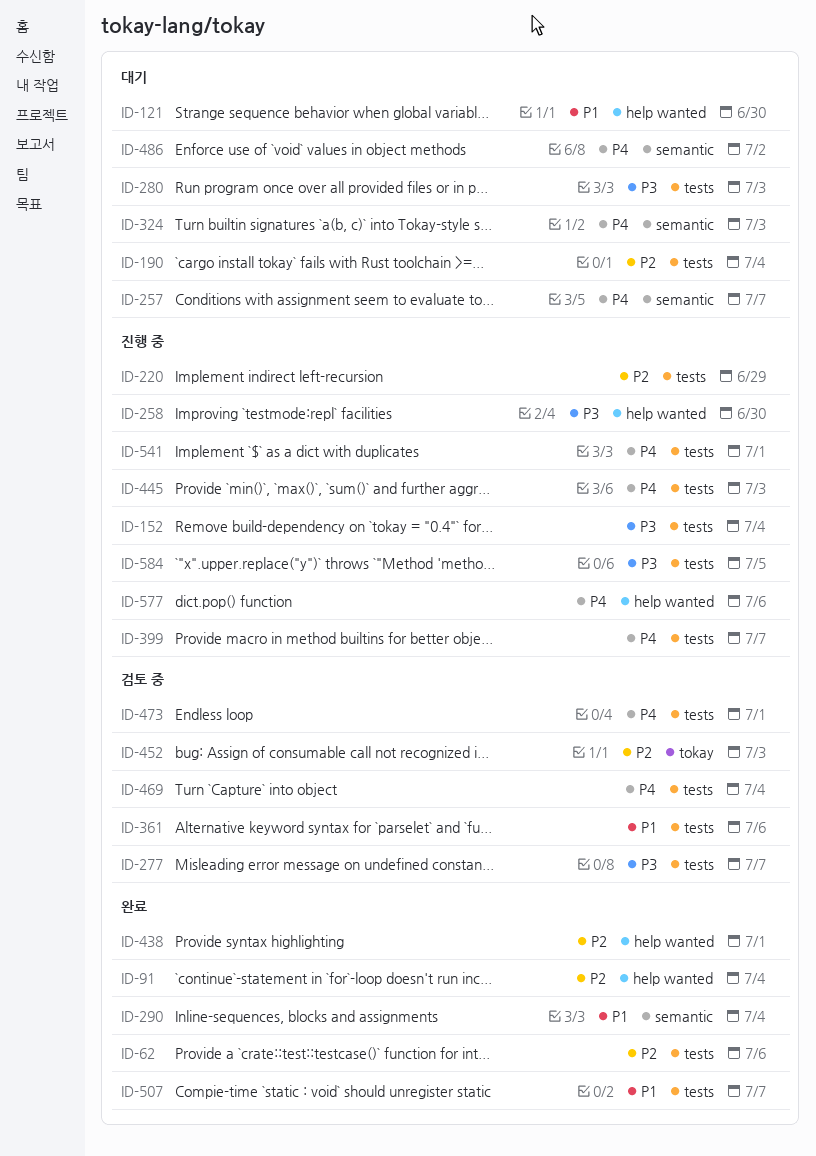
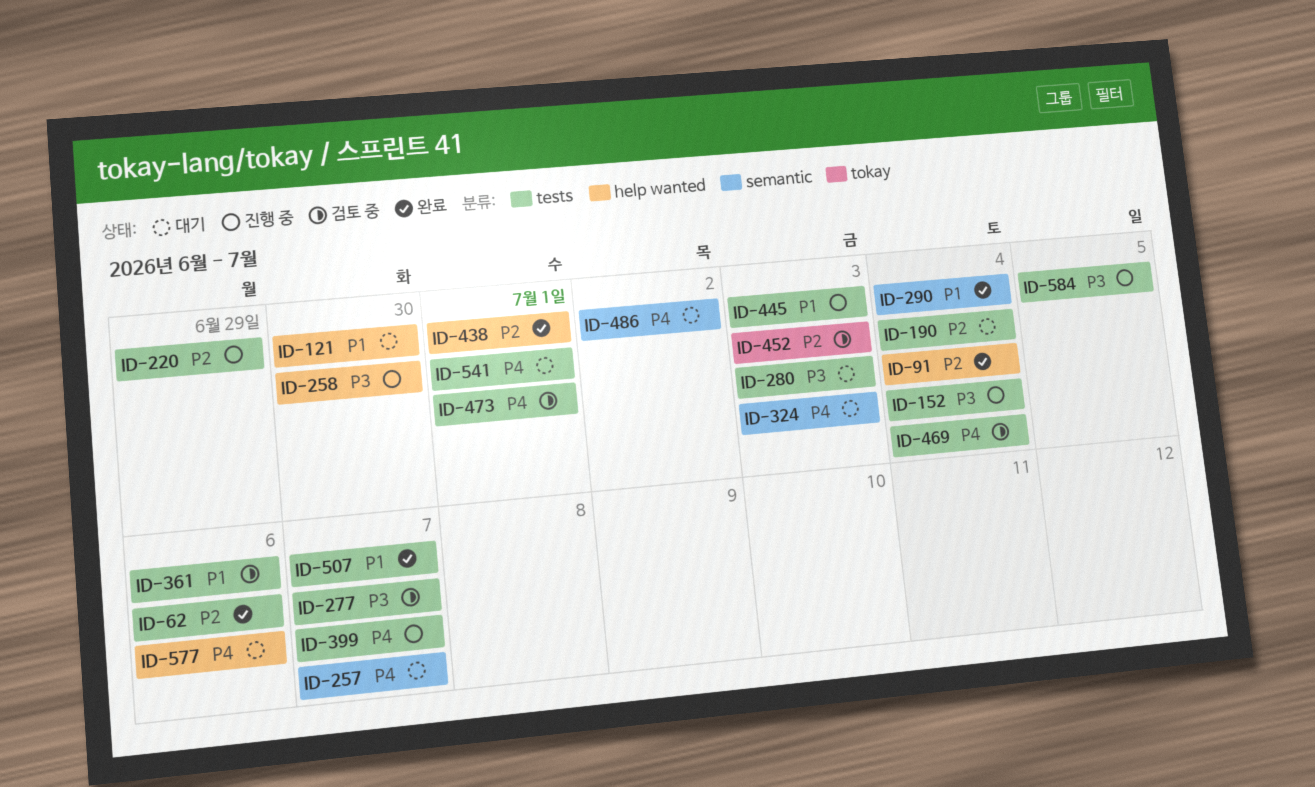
ID-445, priority: P4 -> P1
ID-541, status: 진행 중 -> 대기
ID-577, status: 진행 중 -> 대기

